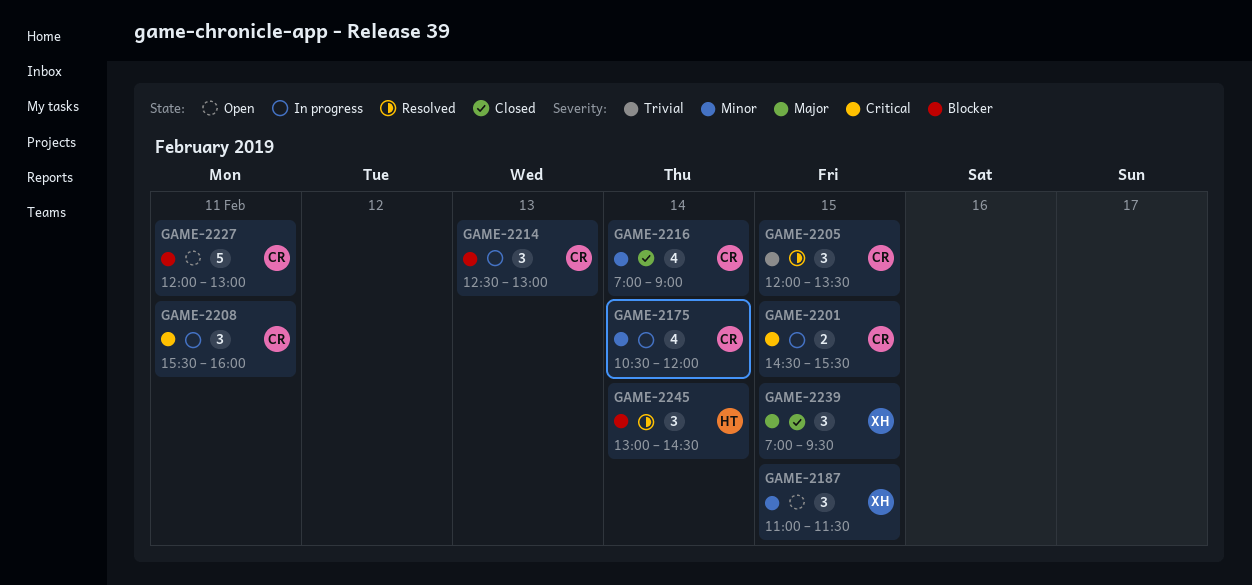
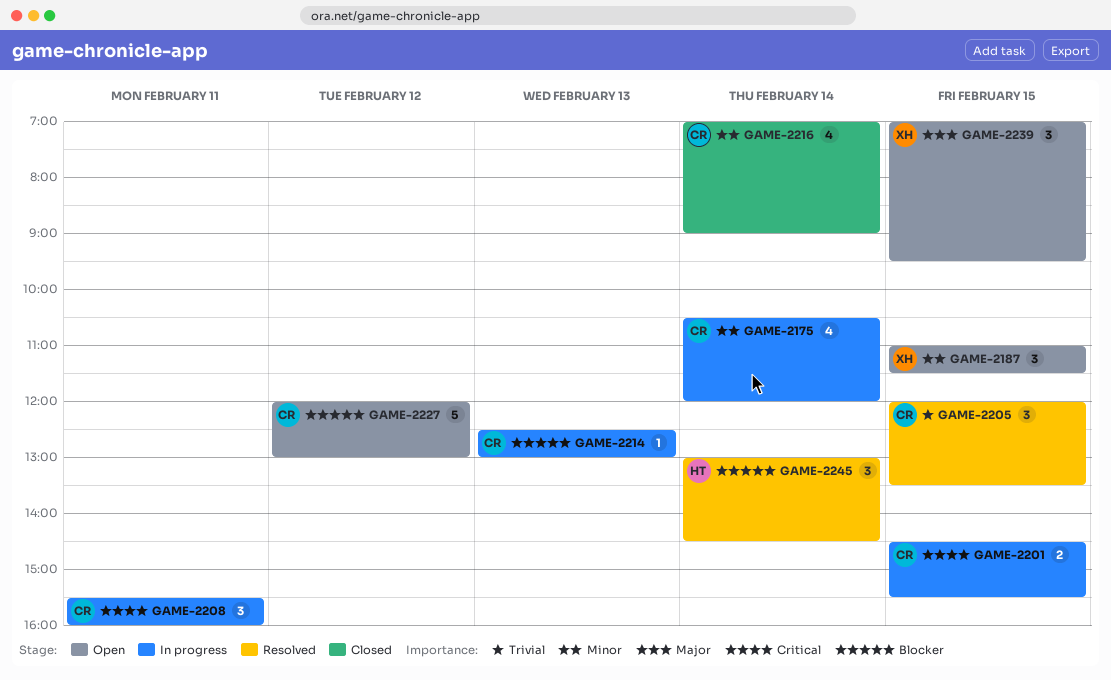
GAME-2214, estimate: 3 -> 1
GAME-2227, day: Feb 11 -> Feb 12
GAME-2239, status: Closed -> Open

